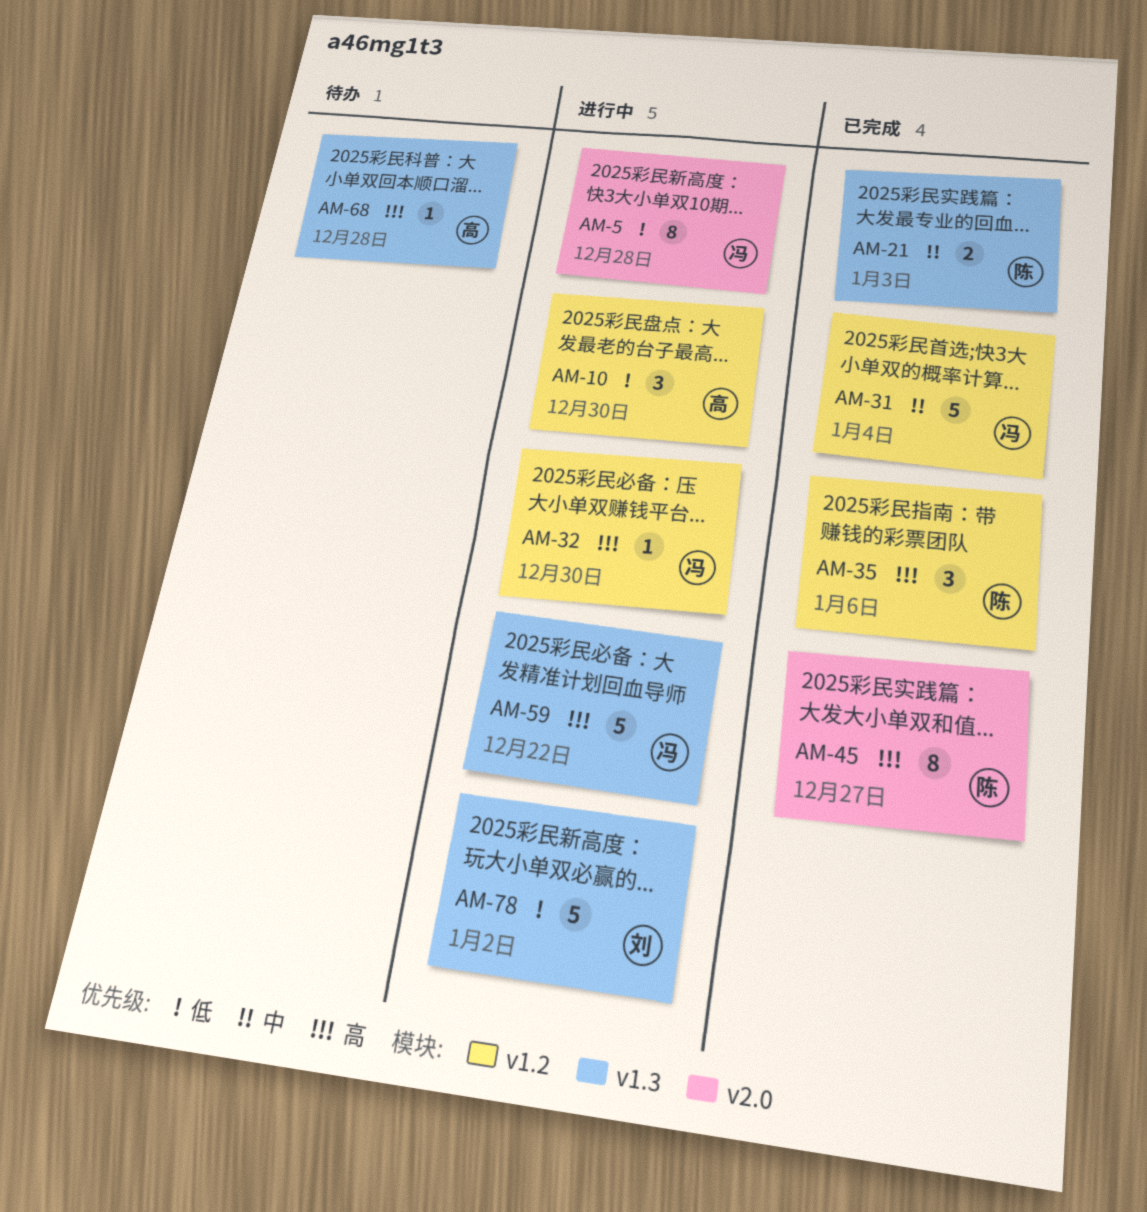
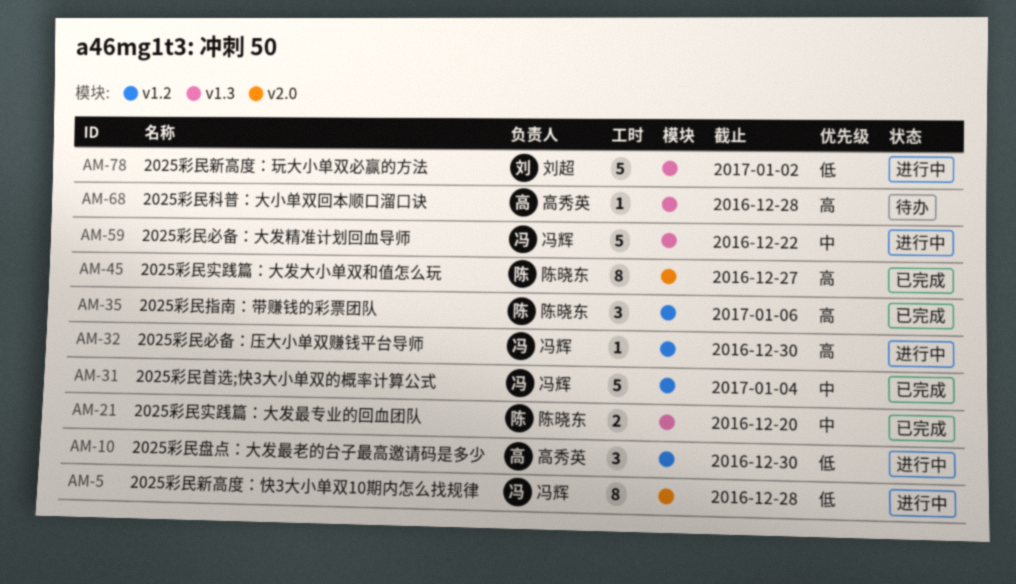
AM-21, due: Jan 3 -> Dec 20
AM-59, priority: 高 -> 中

